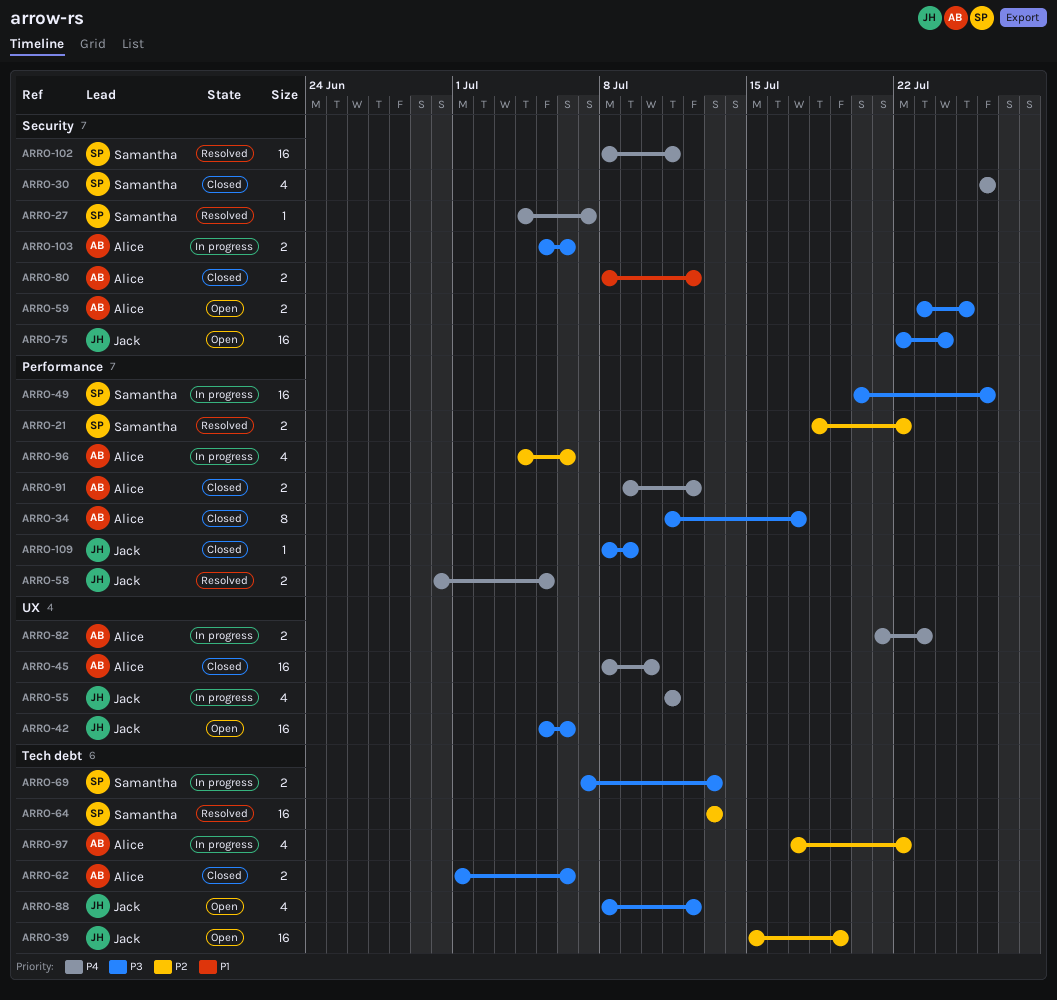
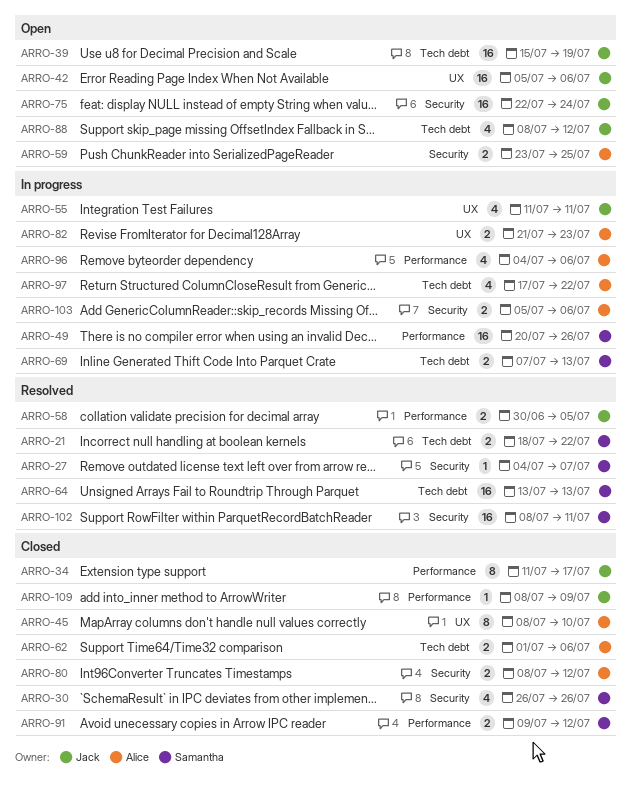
ARRO-21, label: Performance -> Tech debt
ARRO-34, owner: Alice -> Jack
ARRO-45, estimate: 16 -> 8
ARRO-91, owner: Alice -> Samantha

